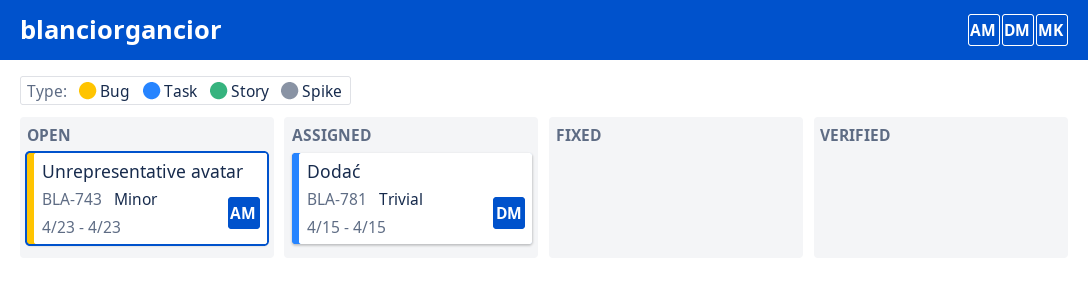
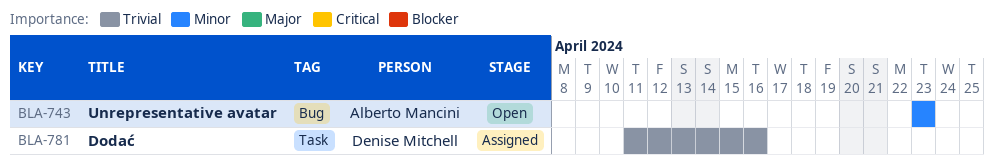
BLA-781, start: Apr 15 -> Apr 11
BLA-781, due: Apr 15 -> Apr 16

